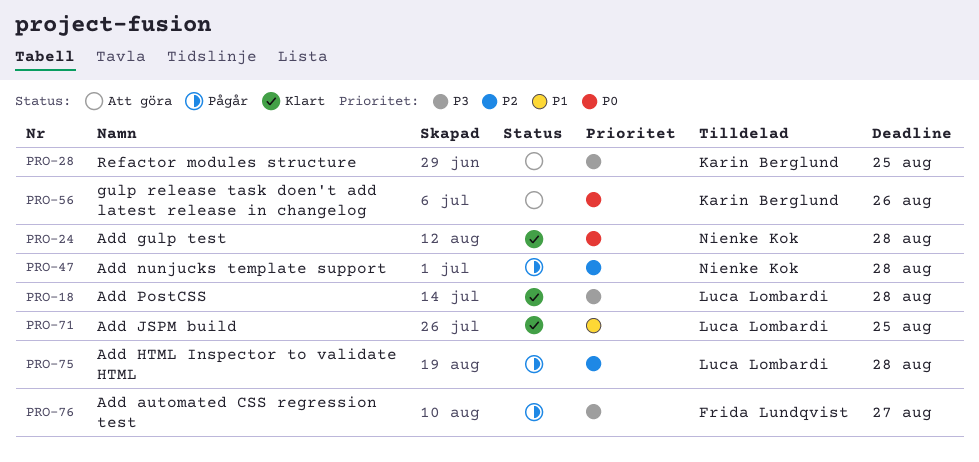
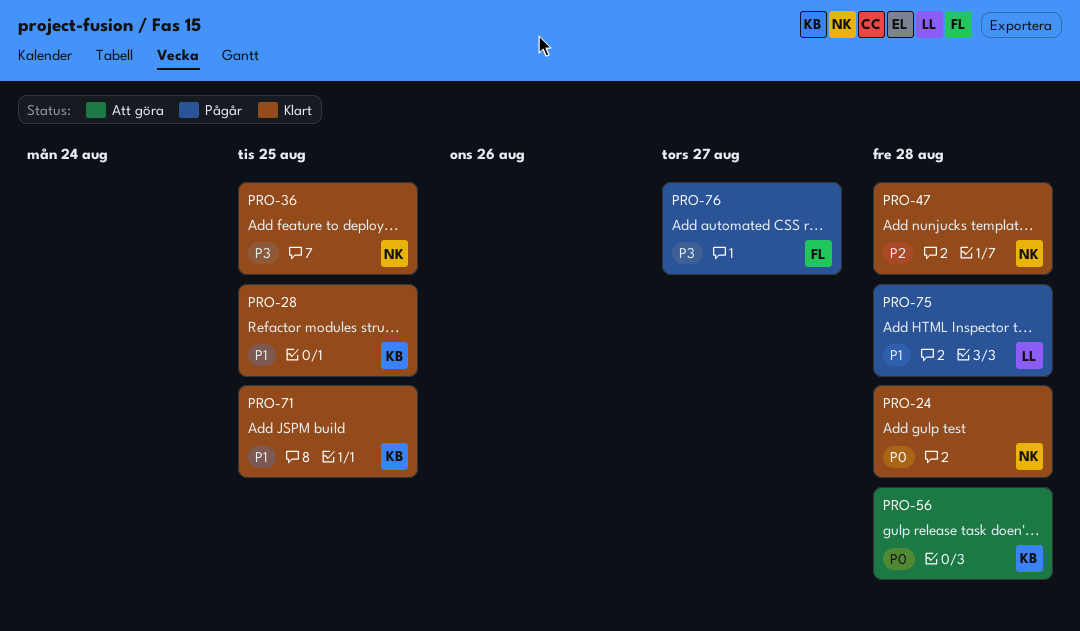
PRO-18: present -> none
PRO-28, status: Att göra -> Klart
PRO-28, priority: P3 -> P1
PRO-36: none -> present
PRO-47, status: Pågår -> Klart
PRO-56, due: Aug 26 -> Aug 28
PRO-71, owner: Luca Lombardi -> Karin Berglund
PRO-75, priority: P2 -> P1

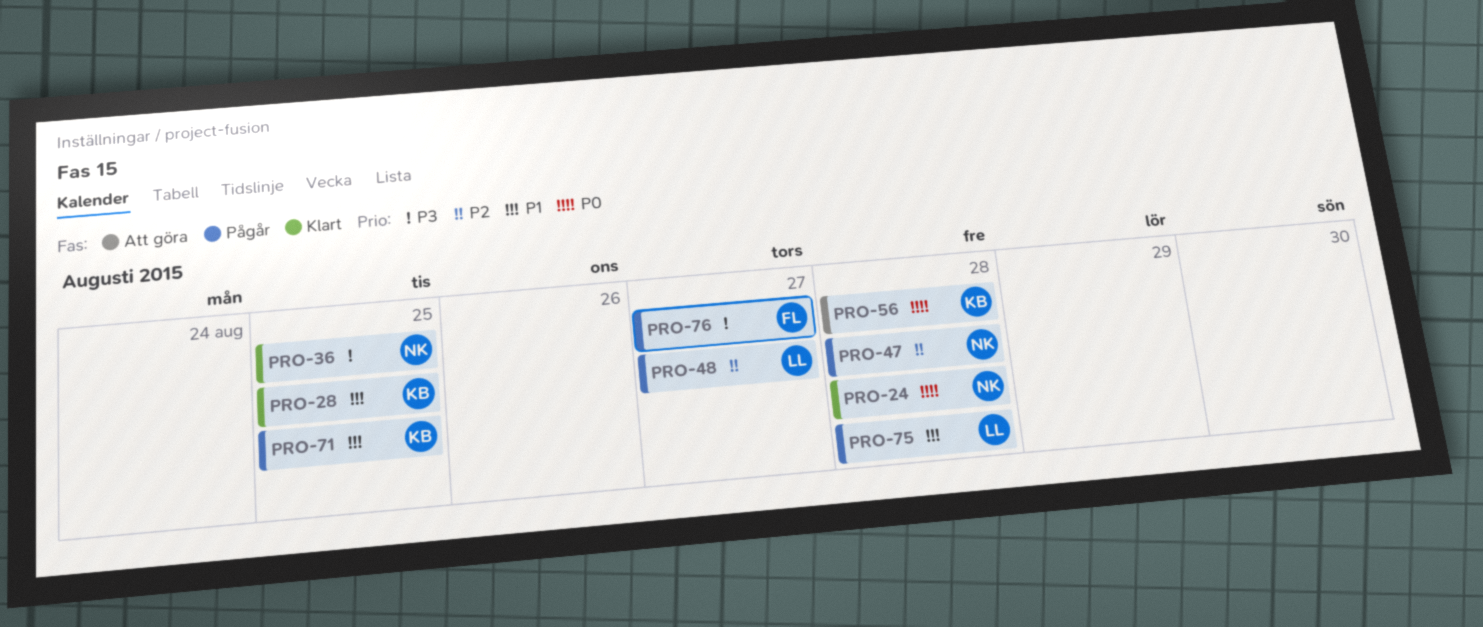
PRO-47, status: Klart -> Pågår
PRO-48: none -> present
PRO-71, status: Klart -> Pågår

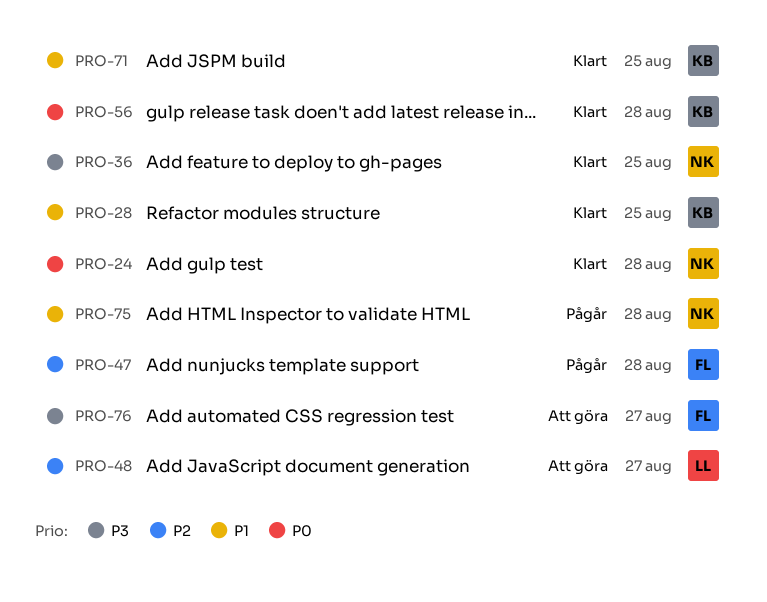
PRO-47, owner: NK -> FL
PRO-48, status: Pågår -> Att göra
PRO-56, status: Att göra -> Klart
PRO-71, status: Pågår -> Klart
PRO-75, owner: LL -> NK
PRO-76, status: Pågår -> Att göra

